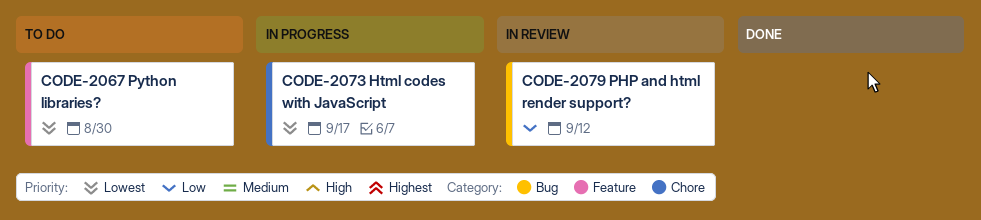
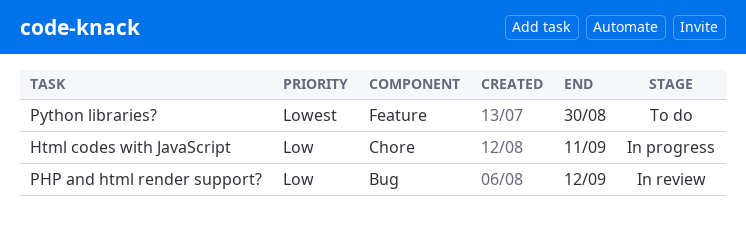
Html codes with JavaScript, priority: Lowest -> Low
Html codes with JavaScript, due: Sep 17 -> Sep 11

